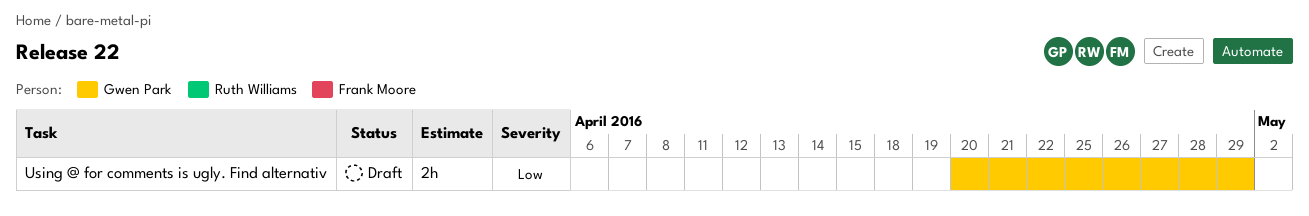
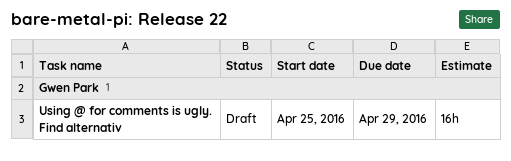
Using @ for comments is ugly. Find alternativ, estimate: 2h -> 16h
Using @ for comments is ugly. Find alternativ, start: Apr 20 -> Apr 25

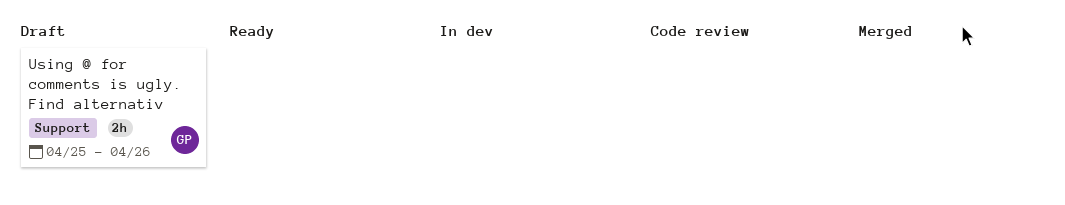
Using @ for comments is ugly. Find alternativ, estimate: 16h -> 2h
Using @ for comments is ugly. Find alternativ, due: Apr 29 -> Apr 26

